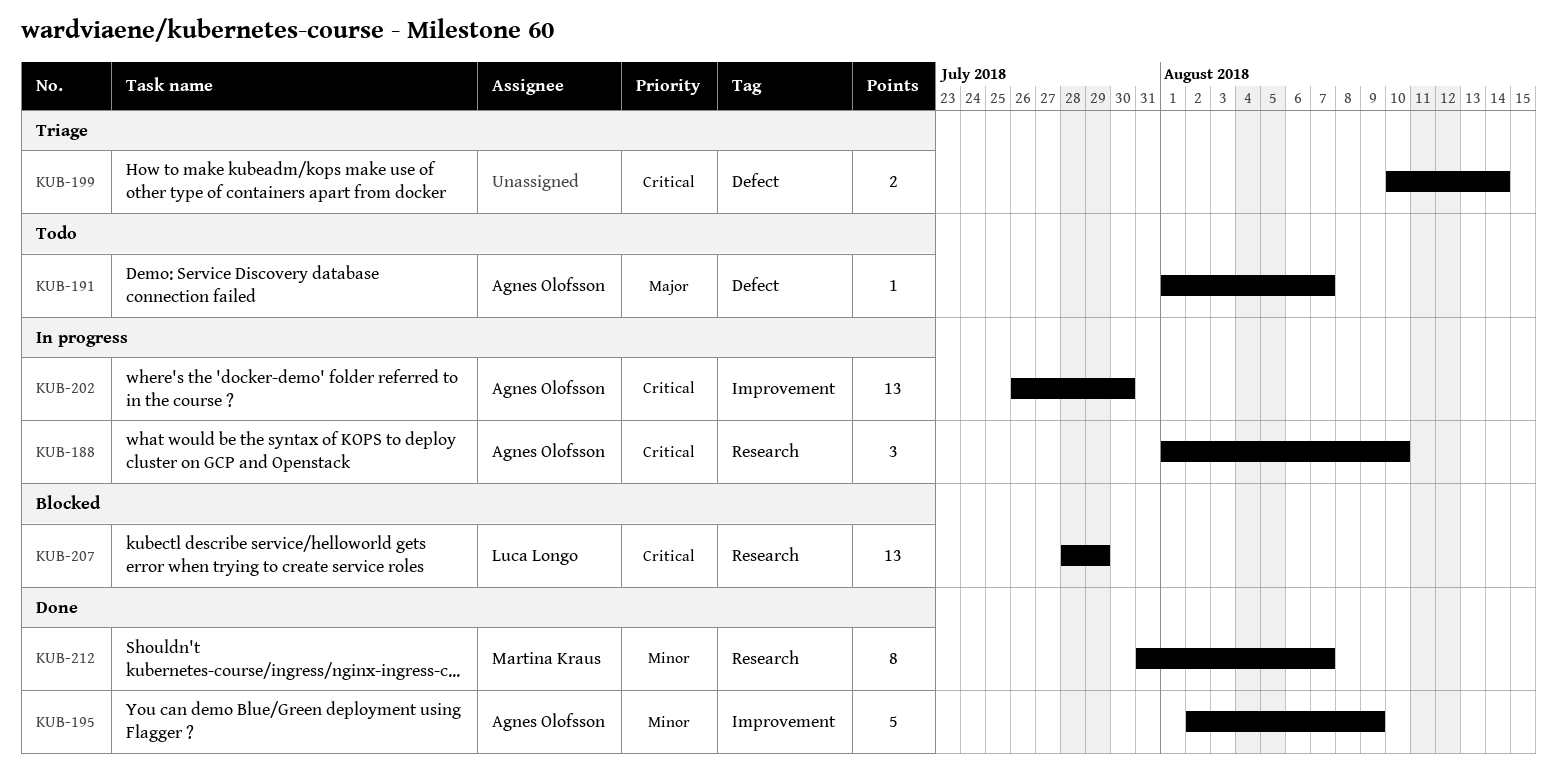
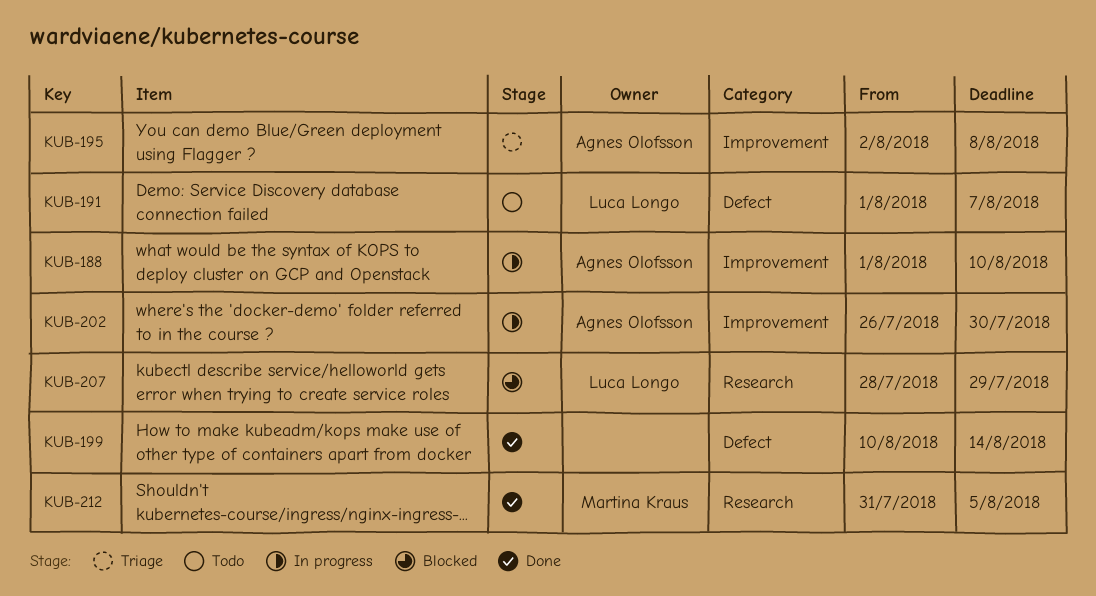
KUB-188, label: Research -> Improvement
KUB-191, owner: Agnes Olofsson -> Luca Longo
KUB-195, status: Done -> Triage
KUB-195, due: Aug 9 -> Aug 8
KUB-199, status: Triage -> Done
KUB-212, due: Aug 7 -> Aug 5

